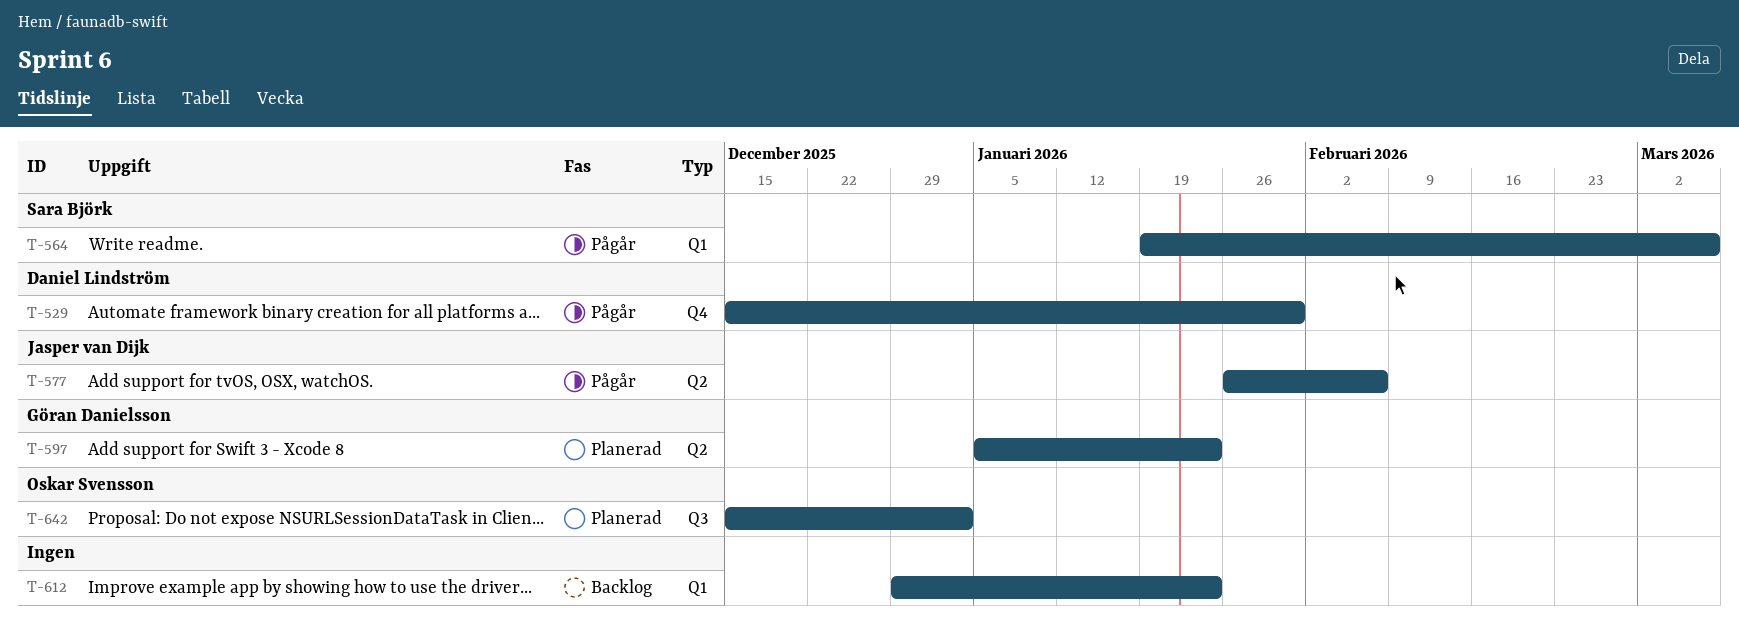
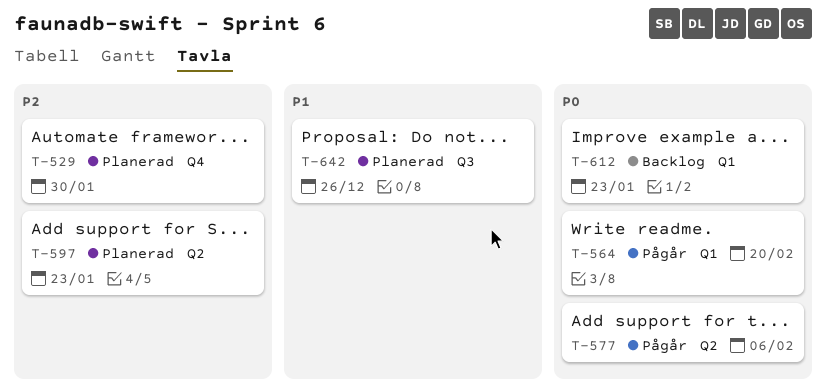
T-529, status: Pågår -> Planerad
T-564, due: Mar 6 -> Feb 20
T-642, due: Jan 2 -> Dec 26

